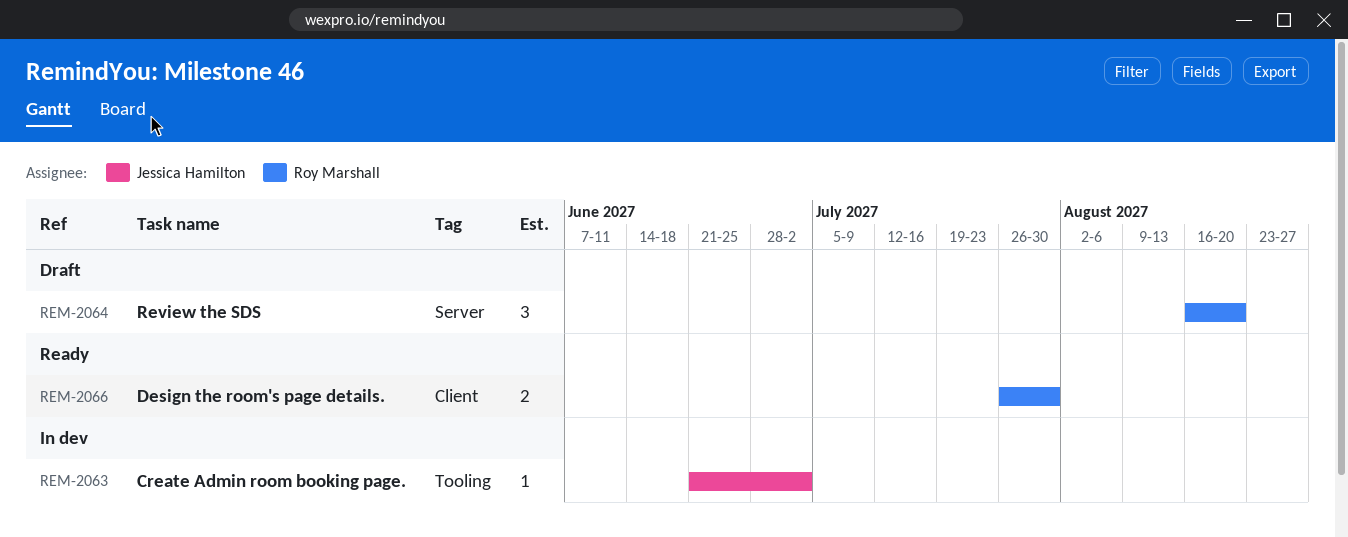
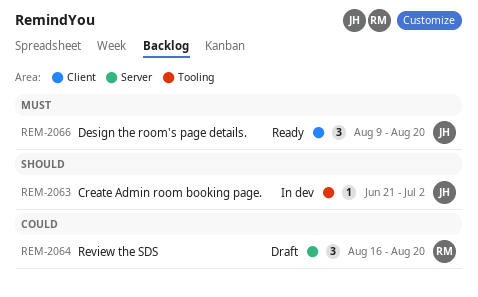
REM-2066, owner: Roy Marshall -> Jessica Hamilton
REM-2066, estimate: 2 -> 3
REM-2066, start: Jul 26 -> Aug 9
REM-2066, due: Jul 30 -> Aug 20

